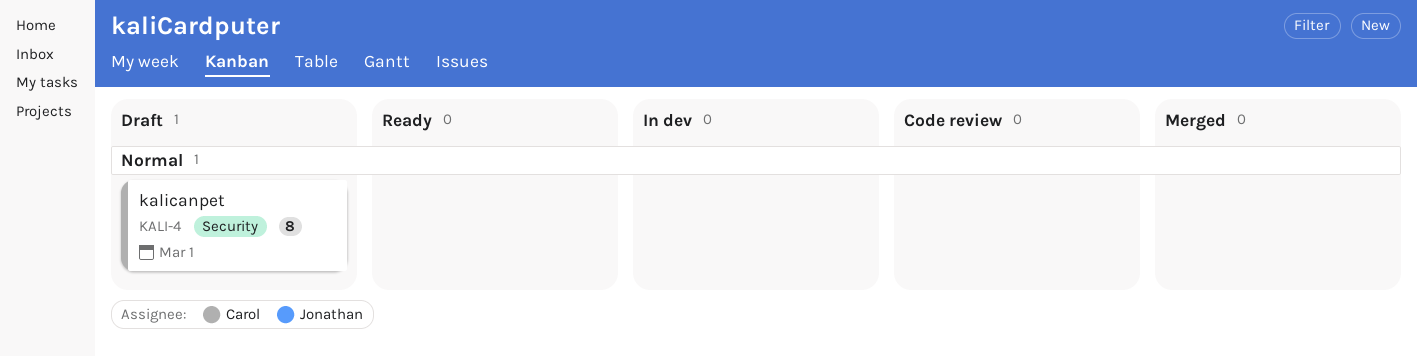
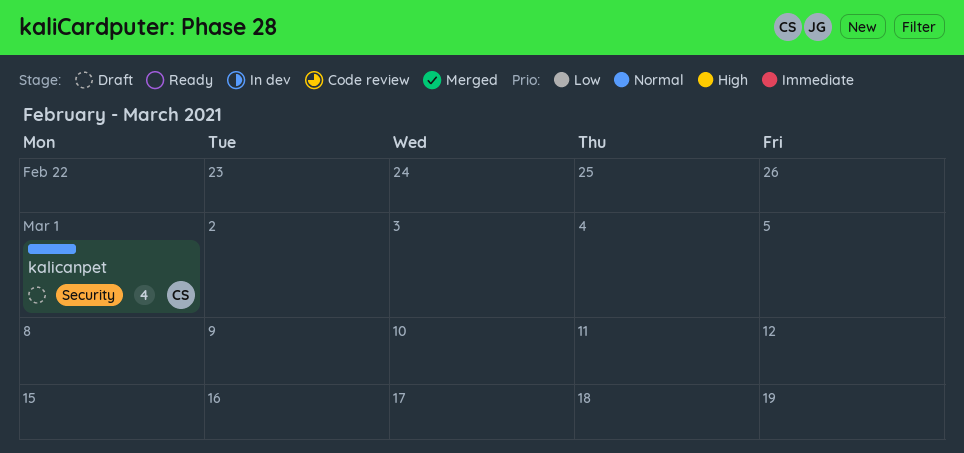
kalicanpet, estimate: 8 -> 4

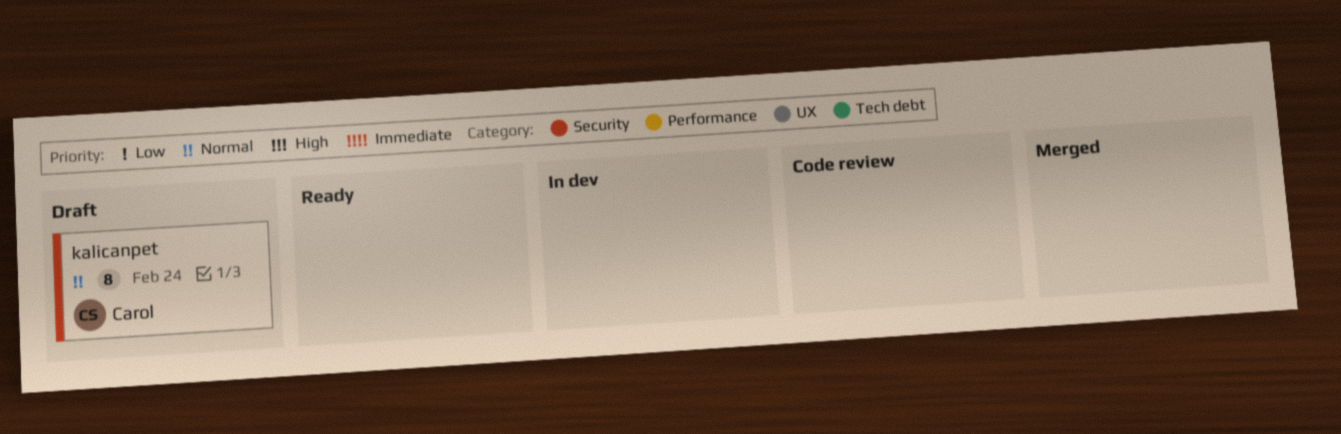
kalicanpet, estimate: 4 -> 8
kalicanpet, due: Mar 1 -> Feb 24

